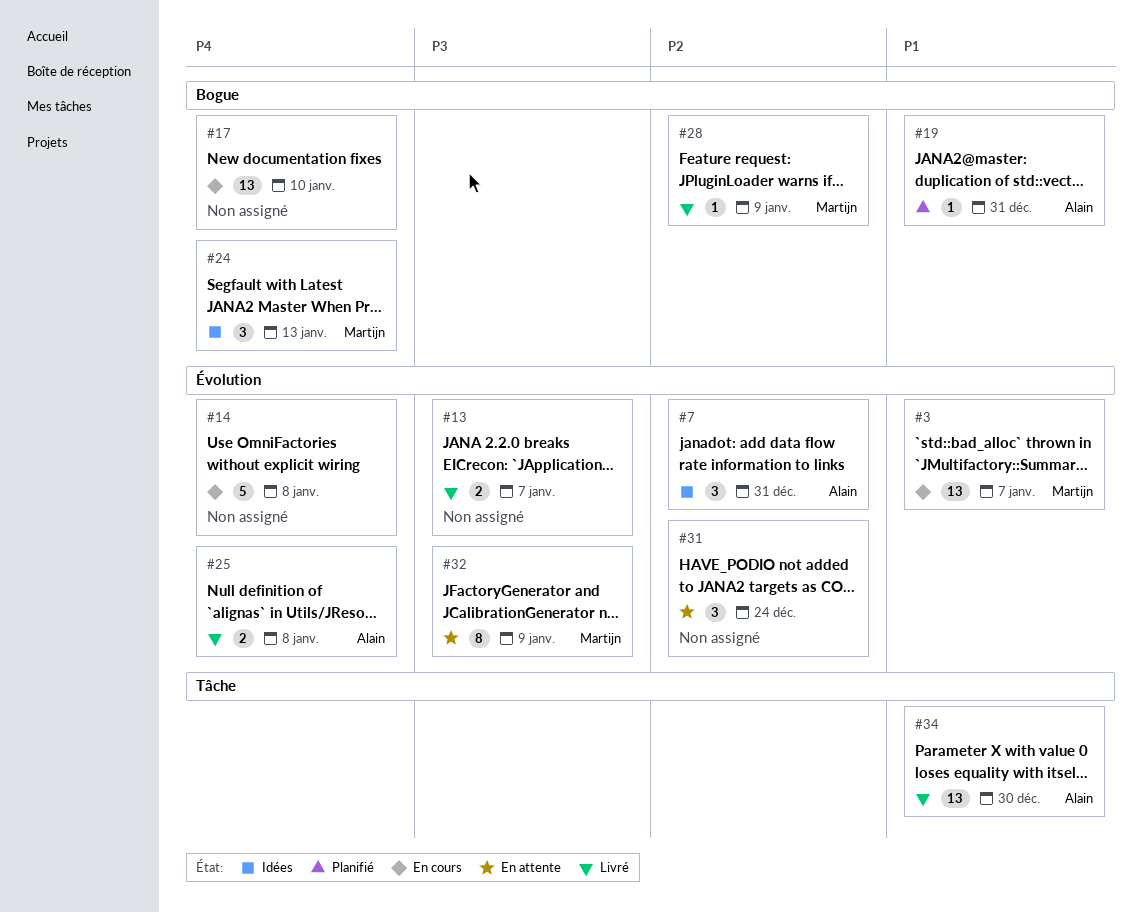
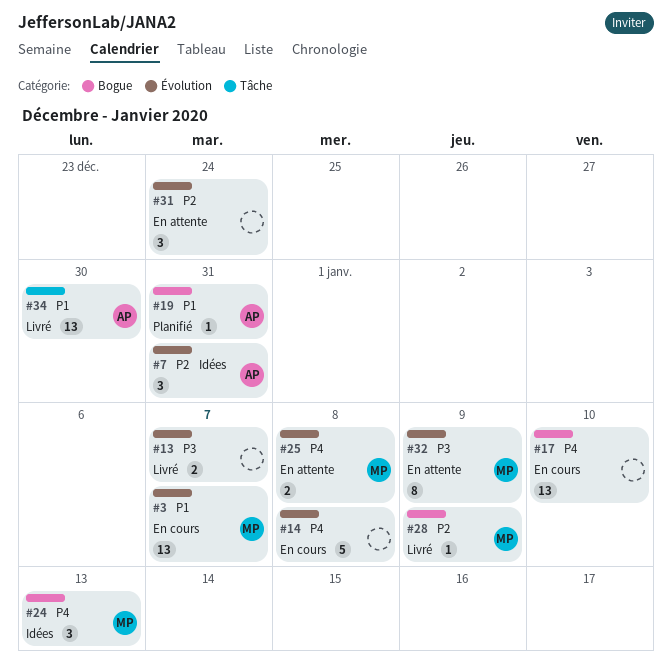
#25, status: Livré -> En attente
#25, owner: Alain -> Martijn

